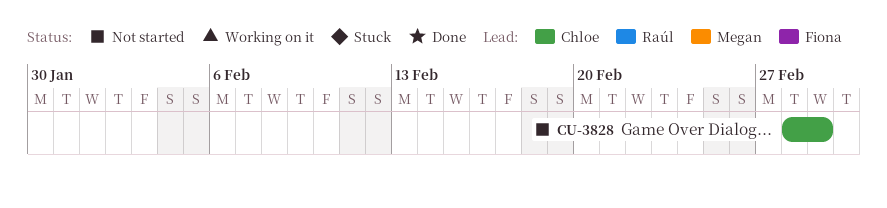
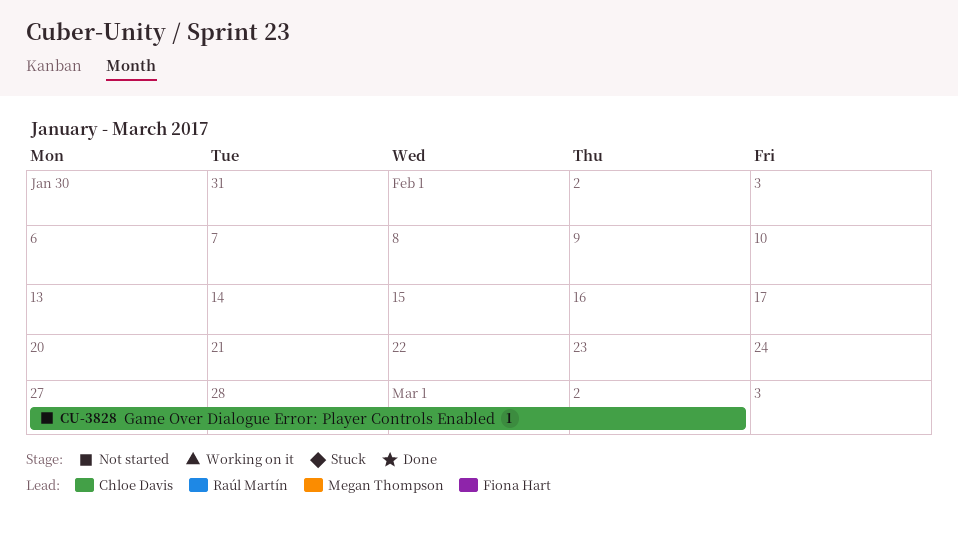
CU-3828, start: Feb 28 -> Feb 27
CU-3828, due: Mar 1 -> Mar 2

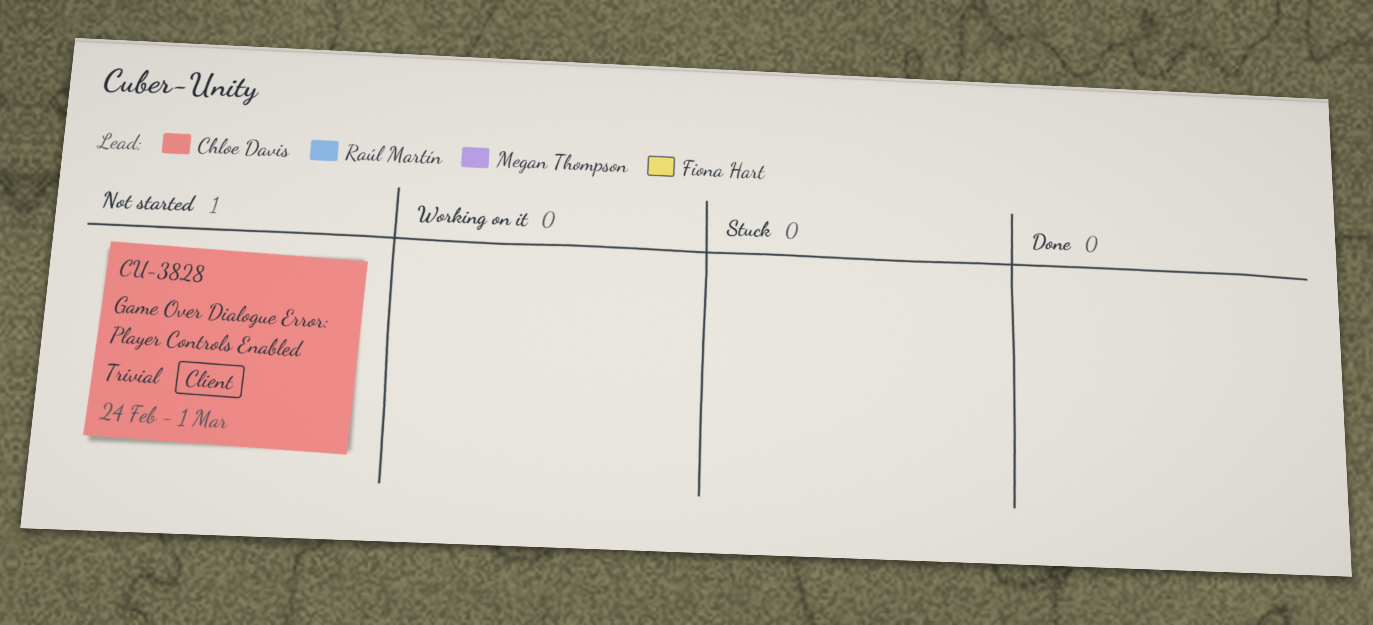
CU-3828, start: Feb 27 -> Feb 24
CU-3828, due: Mar 2 -> Mar 1

